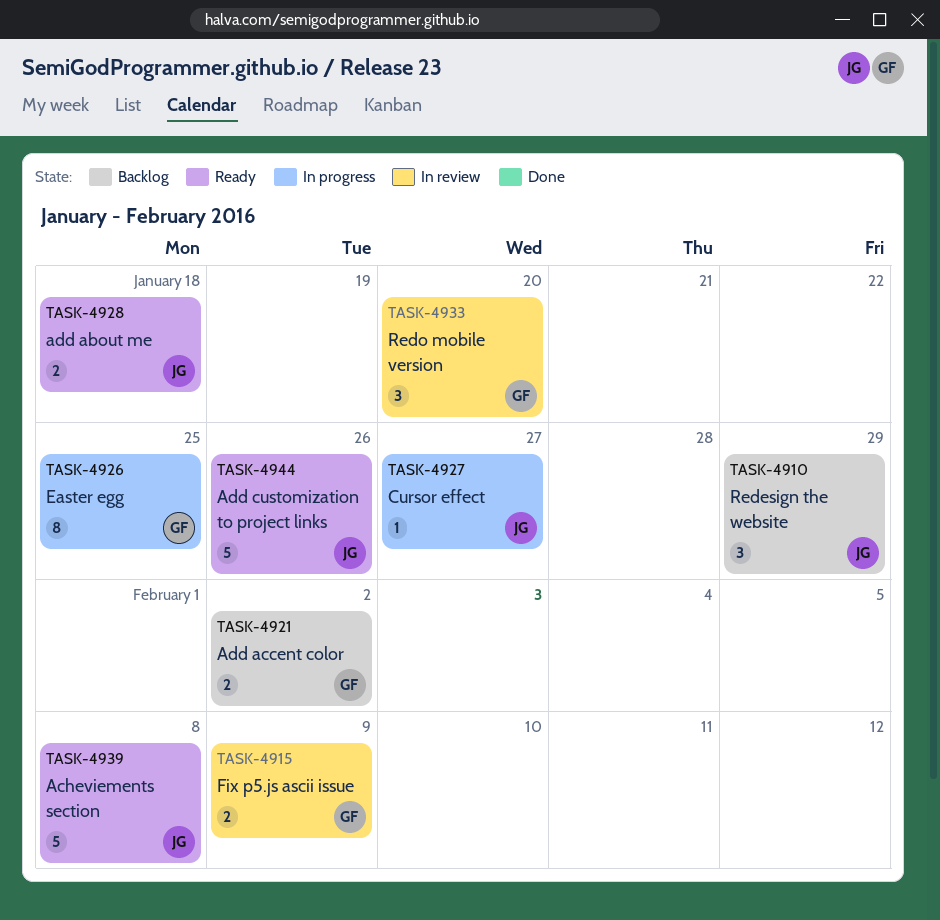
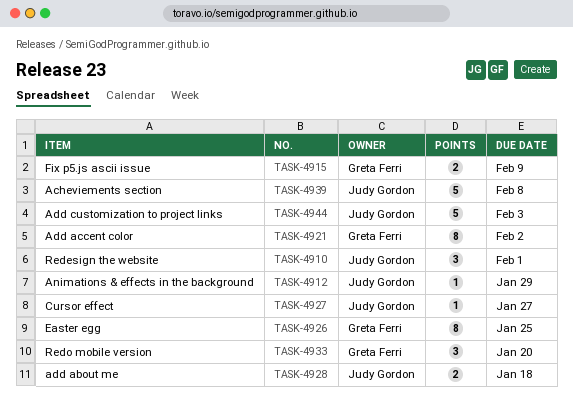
TASK-4910, due: Jan 29 -> Feb 1
TASK-4912: none -> present
TASK-4921, estimate: 2 -> 8
TASK-4944, due: Jan 26 -> Feb 3

